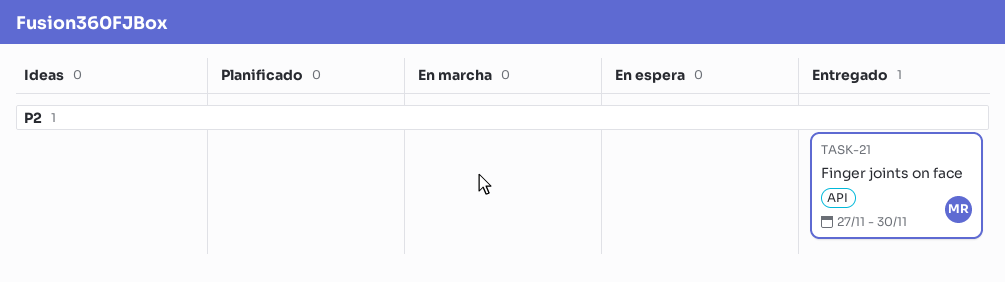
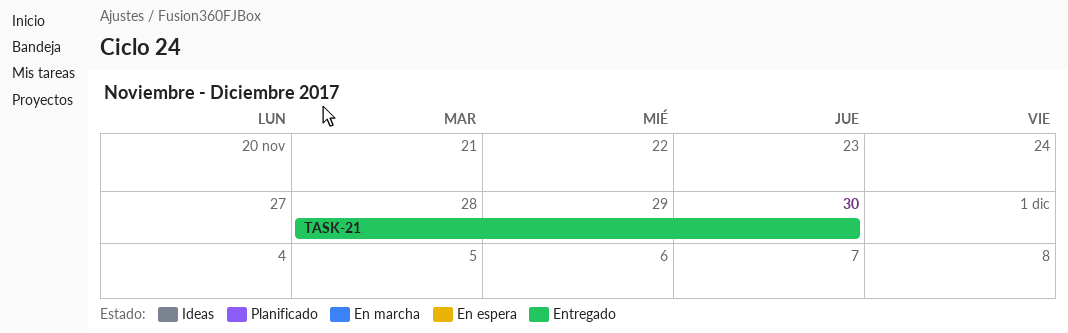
TASK-21, start: Nov 27 -> Nov 28

